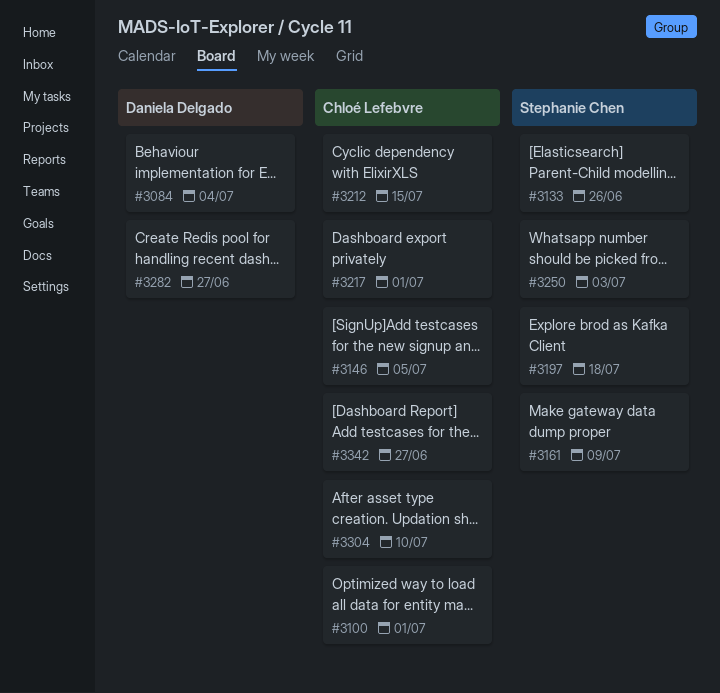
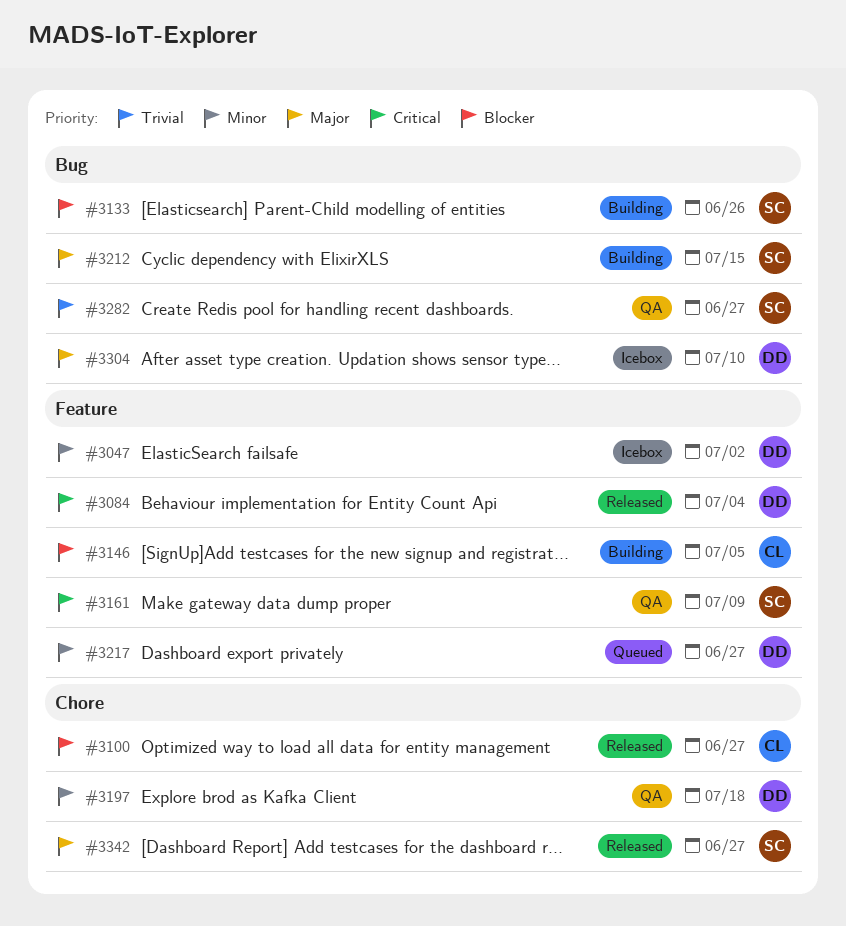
#3047: none -> present
#3100, due: Jul 1 -> Jun 27
#3197, owner: Stephanie Chen -> Daniela Delgado
#3212, owner: Chloé Lefebvre -> Stephanie Chen
#3217, owner: Chloé Lefebvre -> Daniela Delgado
#3217, due: Jul 1 -> Jun 27
#3250: present -> none
#3282, owner: Daniela Delgado -> Stephanie Chen
#3304, owner: Chloé Lefebvre -> Daniela Delgado
#3342, owner: Chloé Lefebvre -> Stephanie Chen

